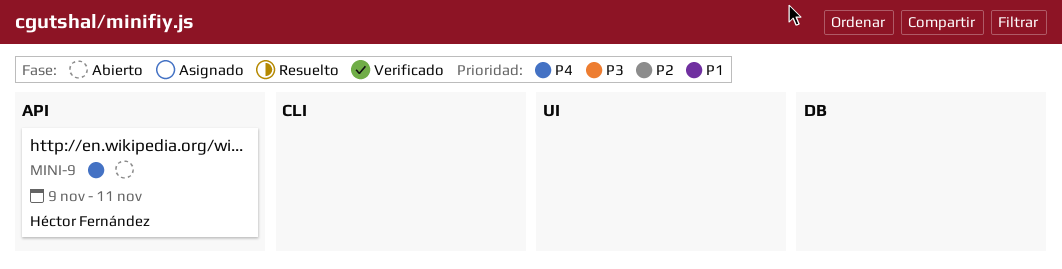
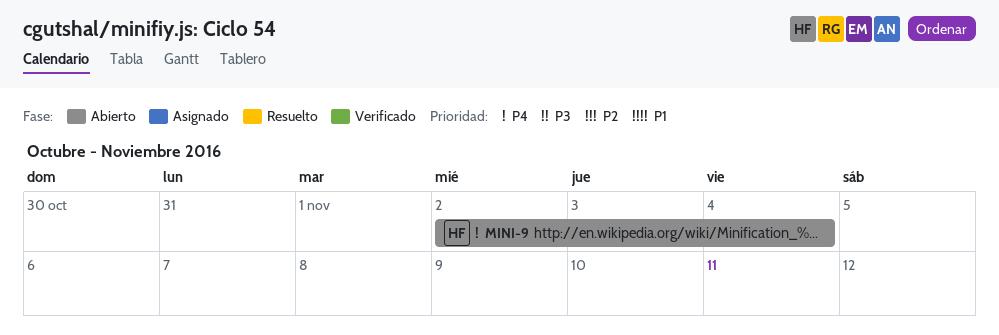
MINI-9, start: Nov 9 -> Nov 2
MINI-9, due: Nov 11 -> Nov 4

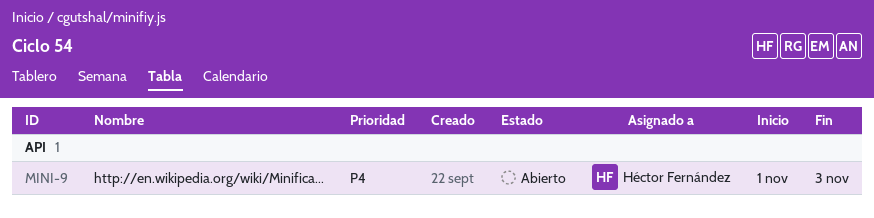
MINI-9, start: Nov 2 -> Nov 1
MINI-9, due: Nov 4 -> Nov 3

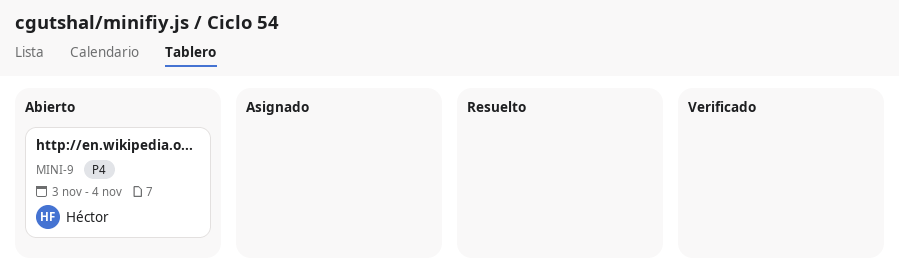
MINI-9, start: Nov 1 -> Nov 3
MINI-9, due: Nov 3 -> Nov 4

